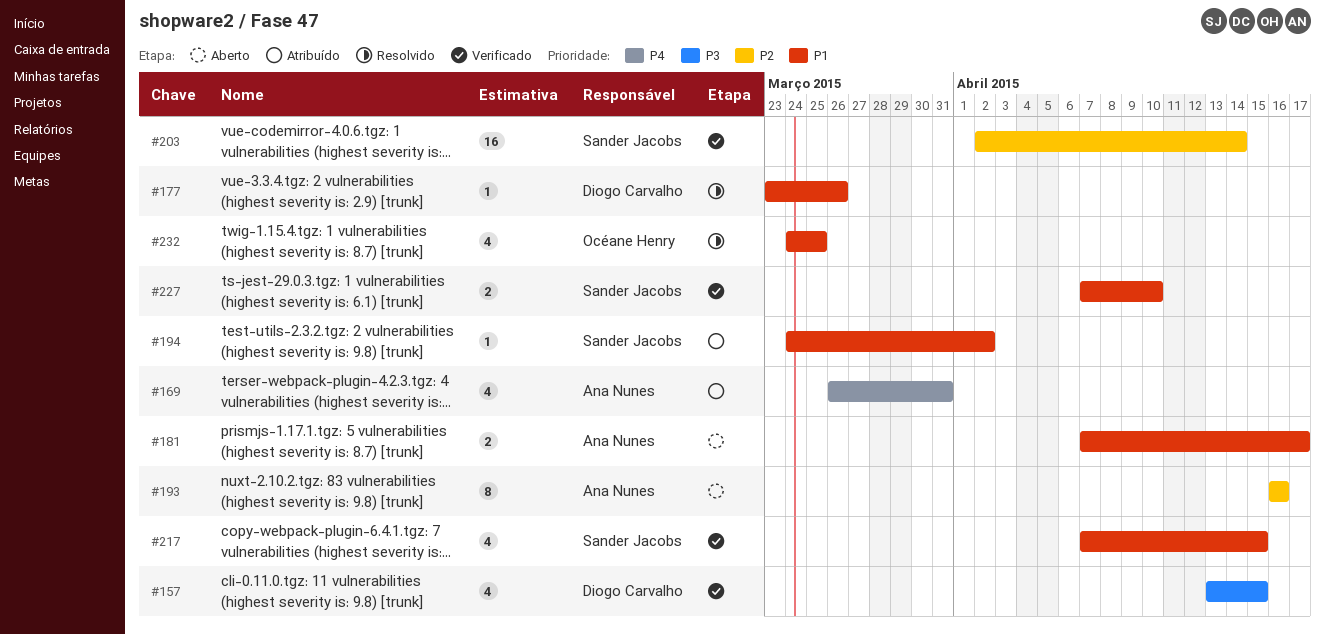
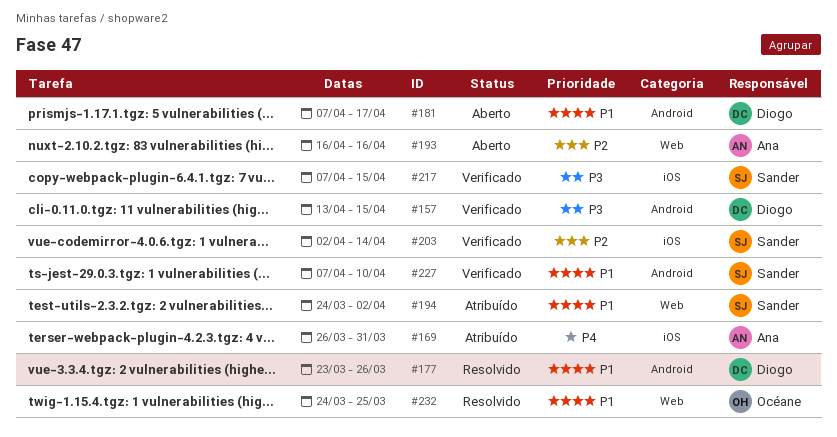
#181, owner: Ana Nunes -> Diogo Carvalho
#217, priority: P1 -> P3

